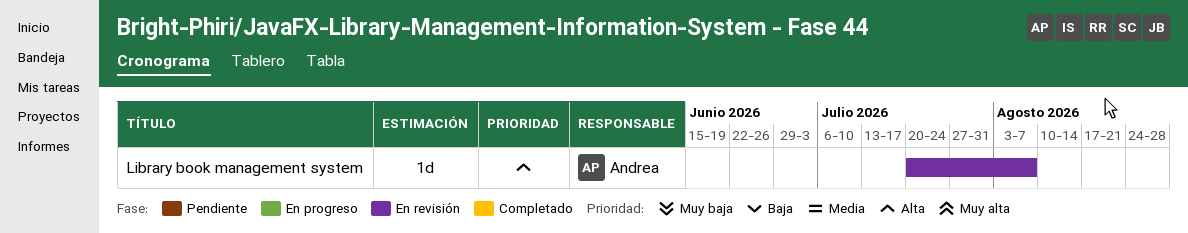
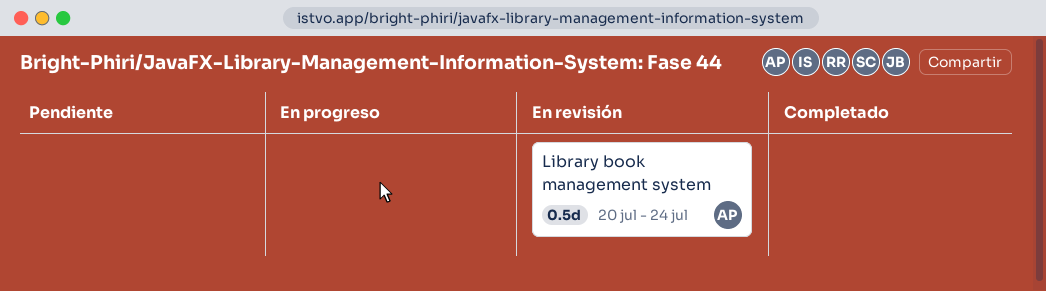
Library book management system, estimate: 1d -> 0.5d
Library book management system, due: Aug 7 -> Jul 24

